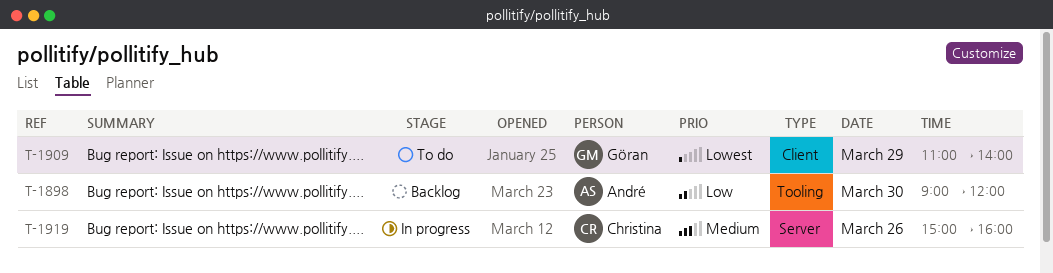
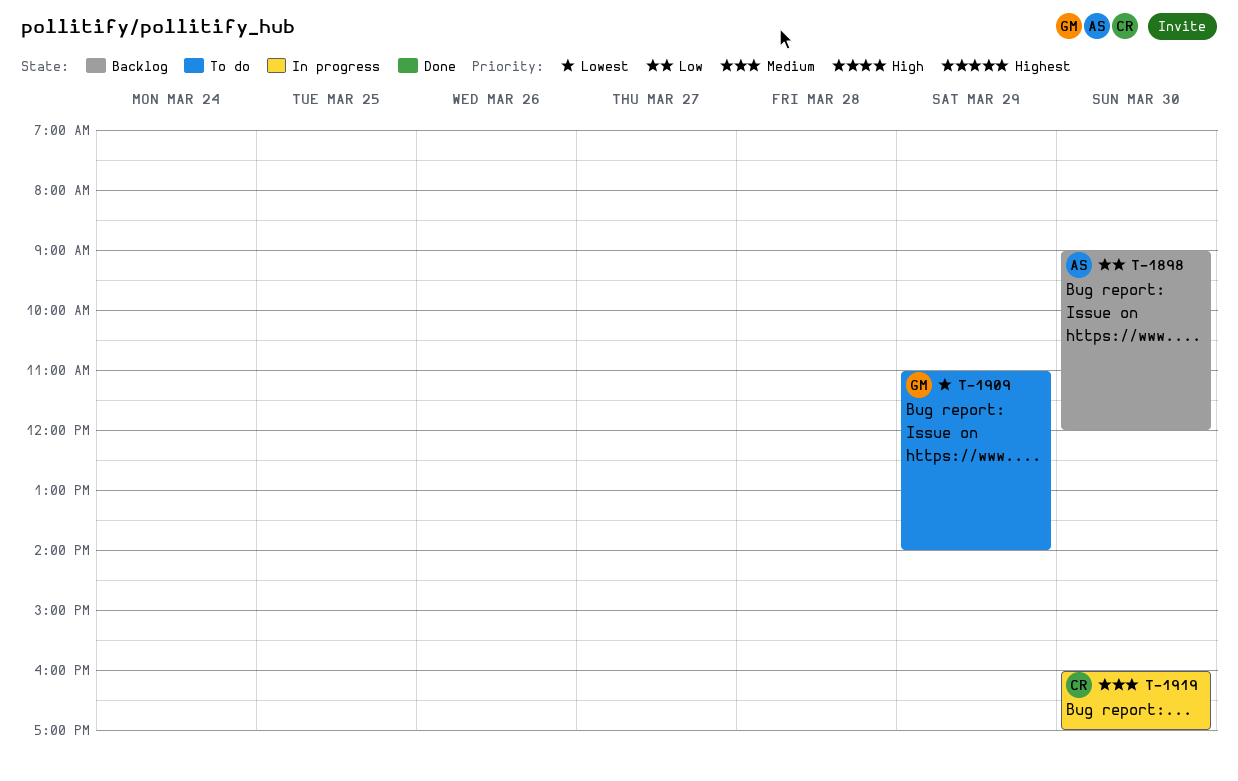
T-1919, day: Mar 26 -> Mar 30
T-1919, begins: 15:00 -> 16:00
T-1919, ends: 16:00 -> 17:00

